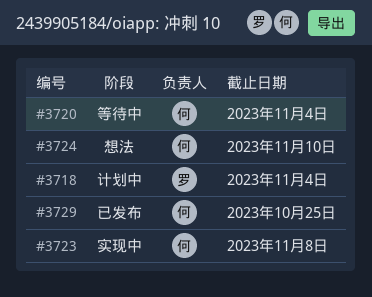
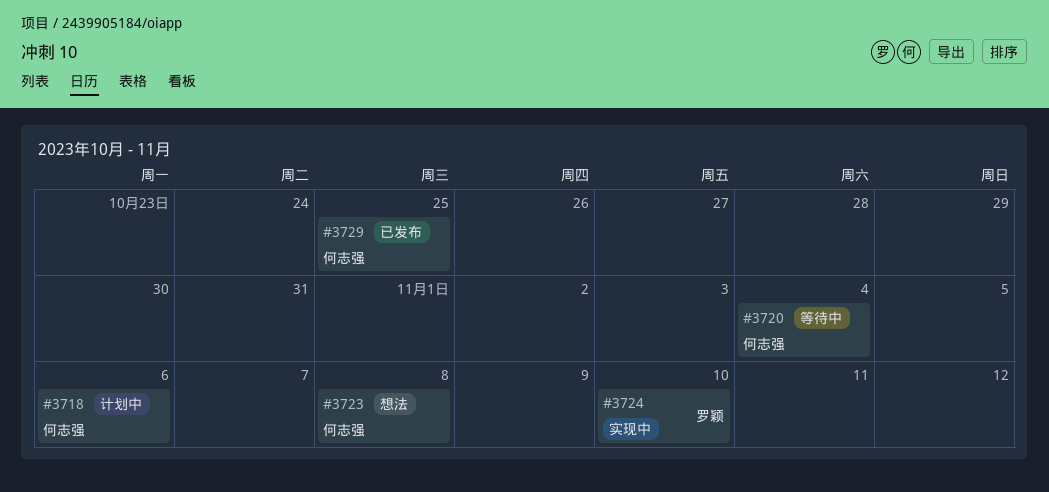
#3718, owner: 罗颖 -> 何志强
#3718, due: Nov 4 -> Nov 6
#3723, status: 实现中 -> 想法
#3724, status: 想法 -> 实现中
#3724, owner: 何志强 -> 罗颖

